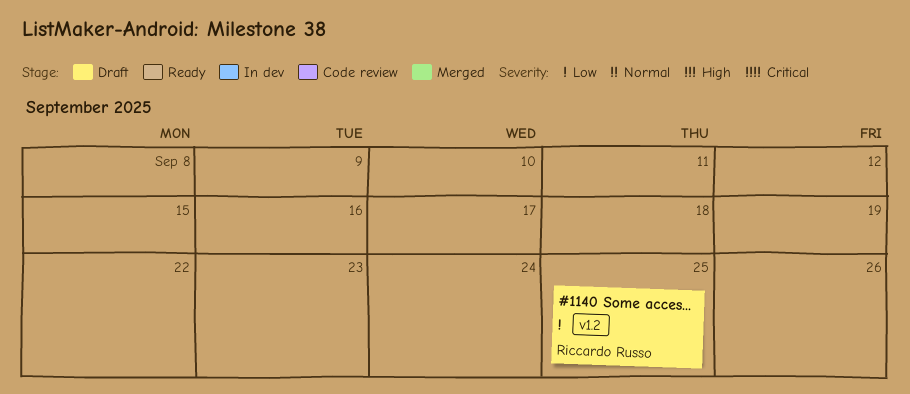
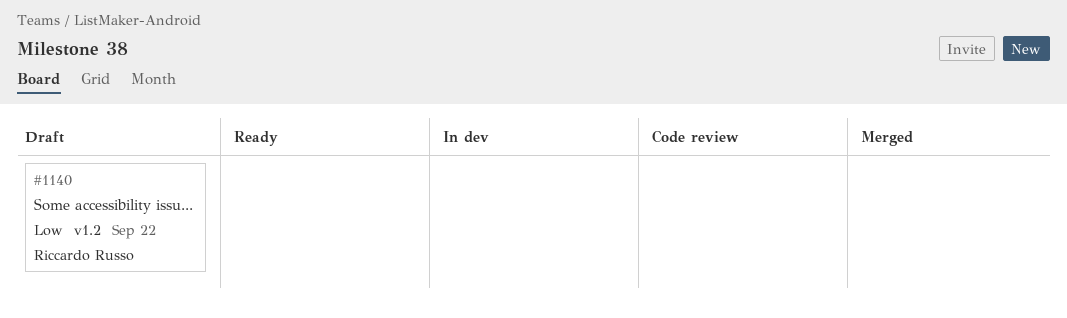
#1140, due: Sep 25 -> Sep 22

